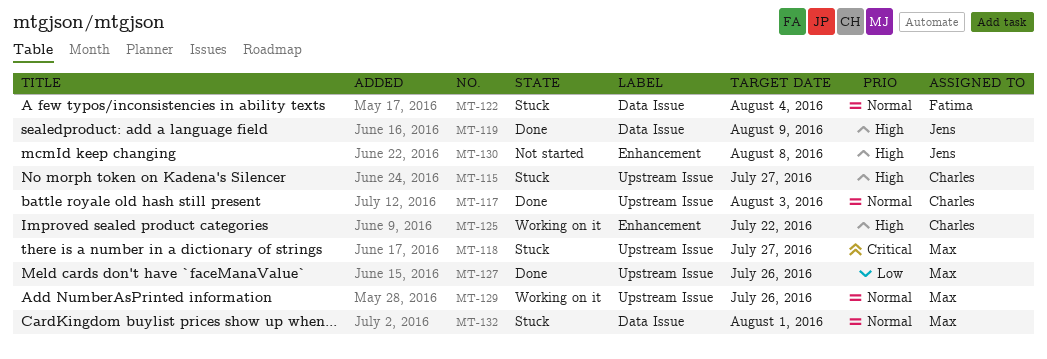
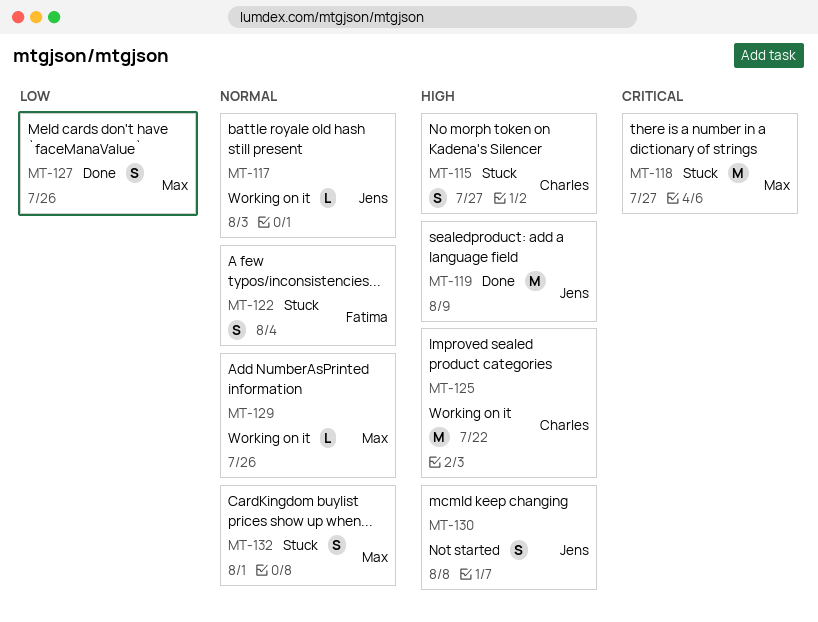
MT-117, status: Done -> Working on it
MT-117, owner: Charles -> Jens

